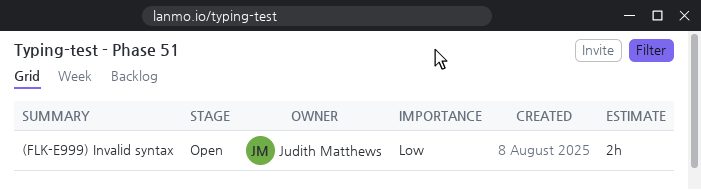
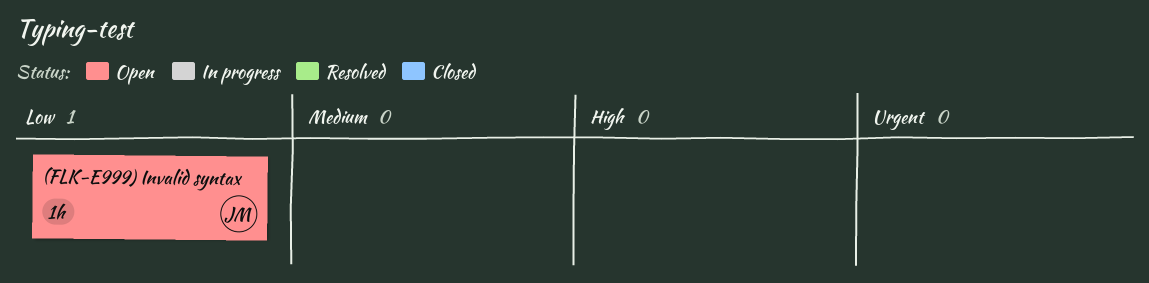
(FLK-E999) Invalid syntax, estimate: 2h -> 1h

